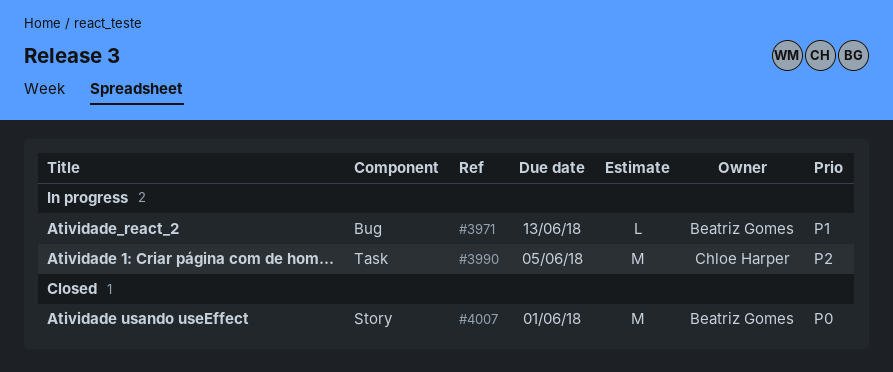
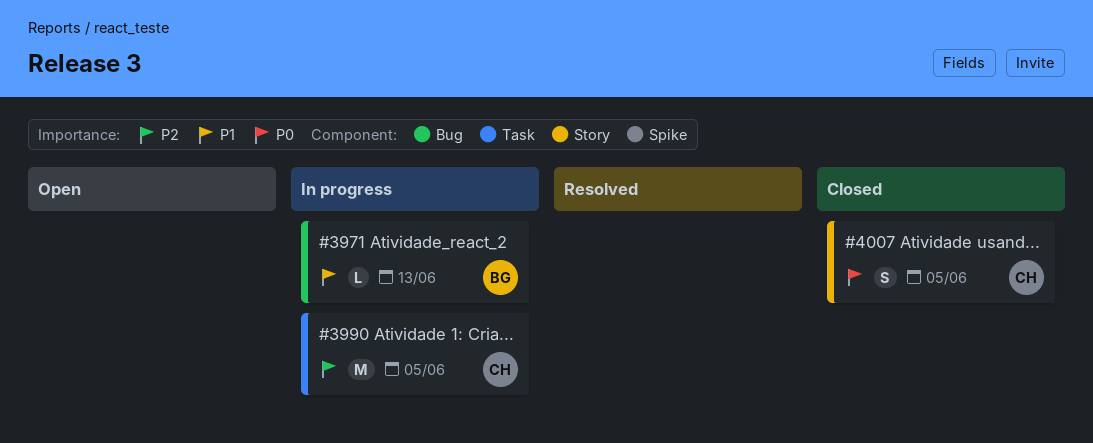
#4007, owner: Beatriz Gomes -> Chloe Harper
#4007, estimate: M -> S
#4007, due: Jun 1 -> Jun 5

